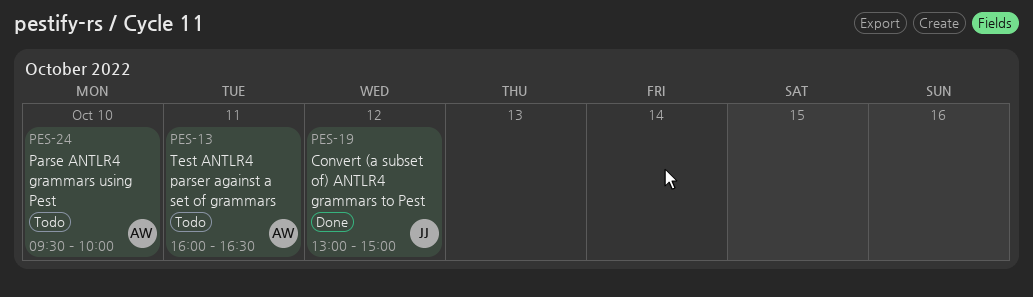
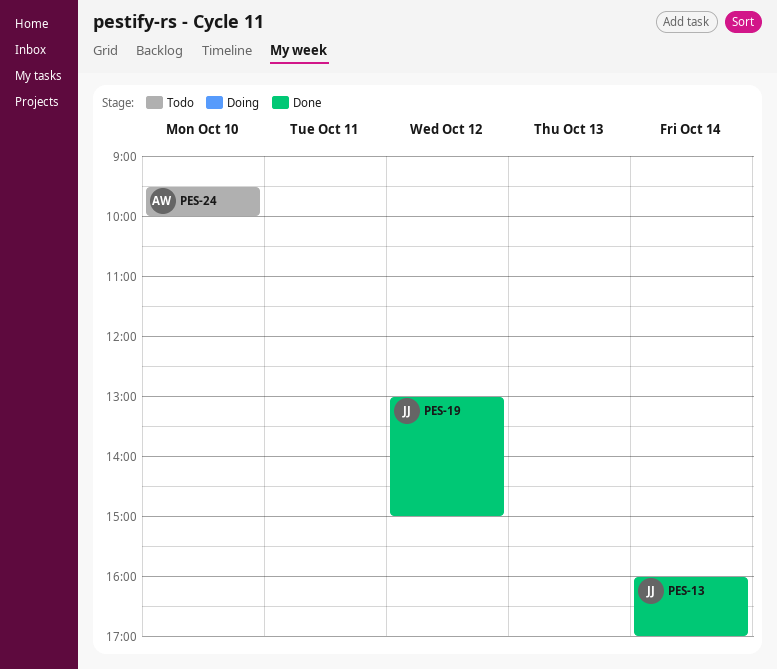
PES-13, status: Todo -> Done
PES-13, owner: AW -> JJ
PES-13, day: Oct 11 -> Oct 14
PES-13, ends: 16:30 -> 17:00

